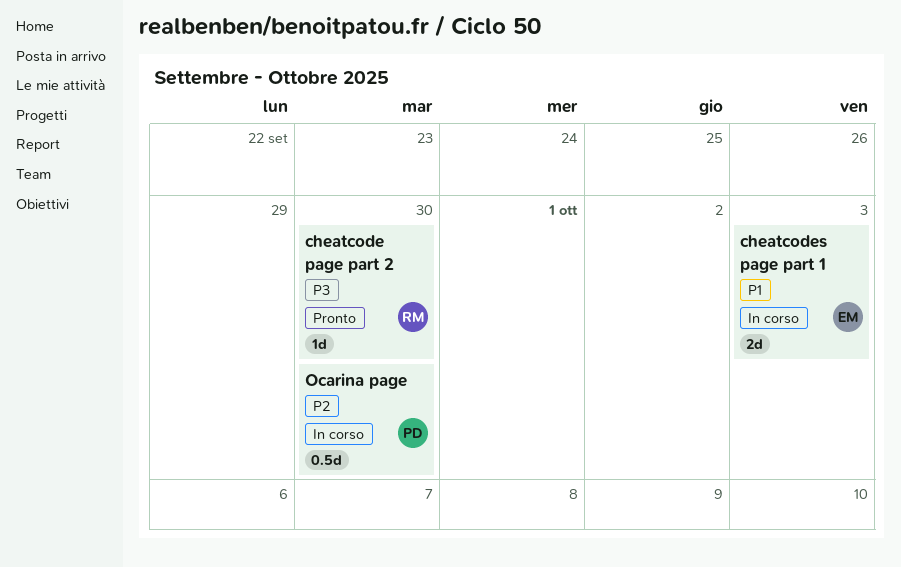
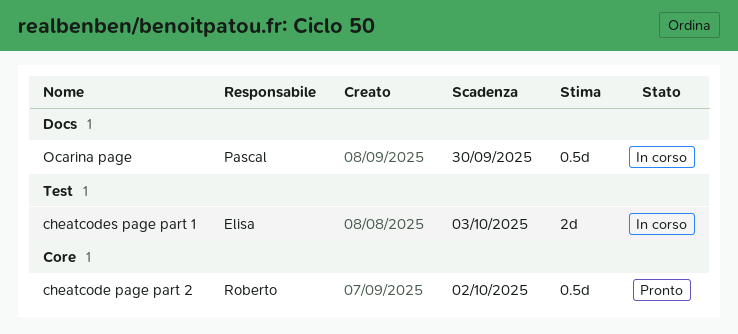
cheatcode page part 2, estimate: 1d -> 0.5d
cheatcode page part 2, due: Sep 30 -> Oct 2

